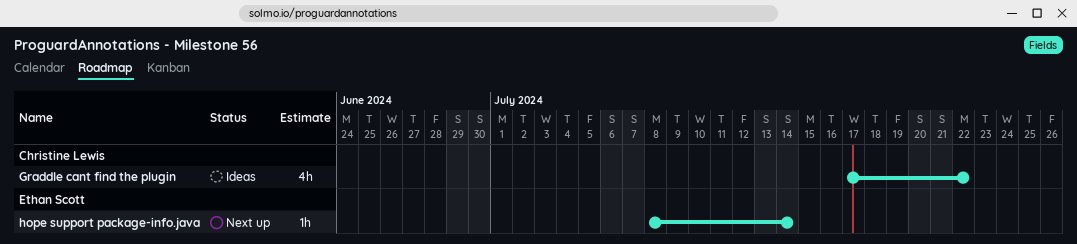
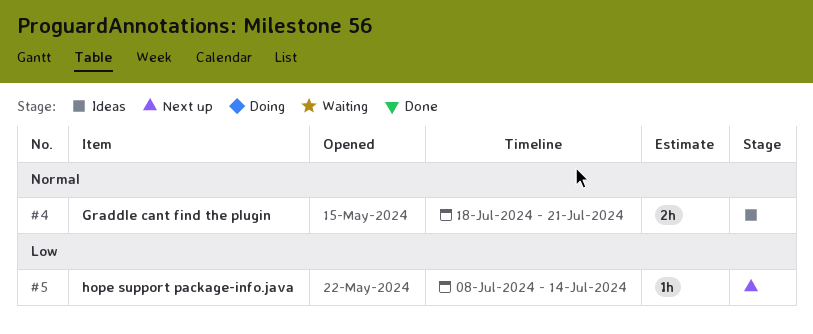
Graddle cant find the plugin, estimate: 4h -> 2h
Graddle cant find the plugin, start: Jul 17 -> Jul 18
Graddle cant find the plugin, due: Jul 22 -> Jul 21

